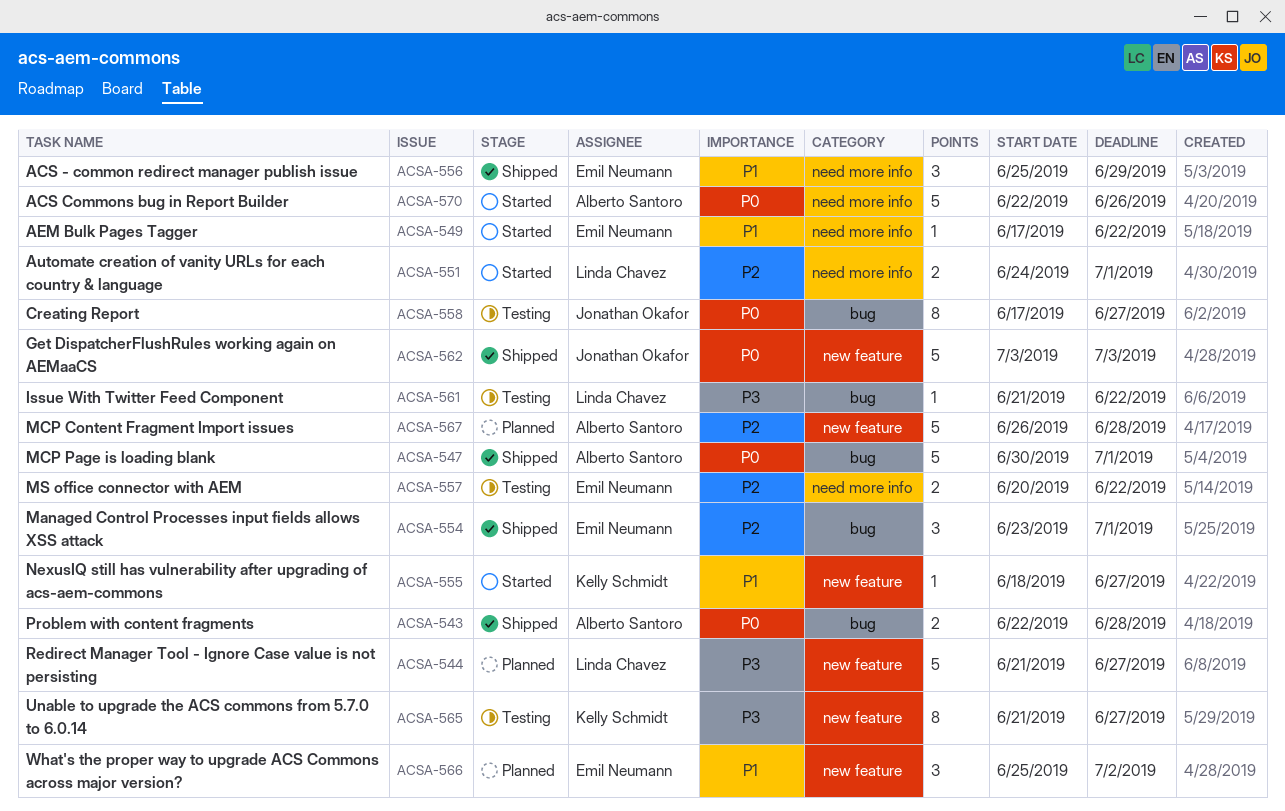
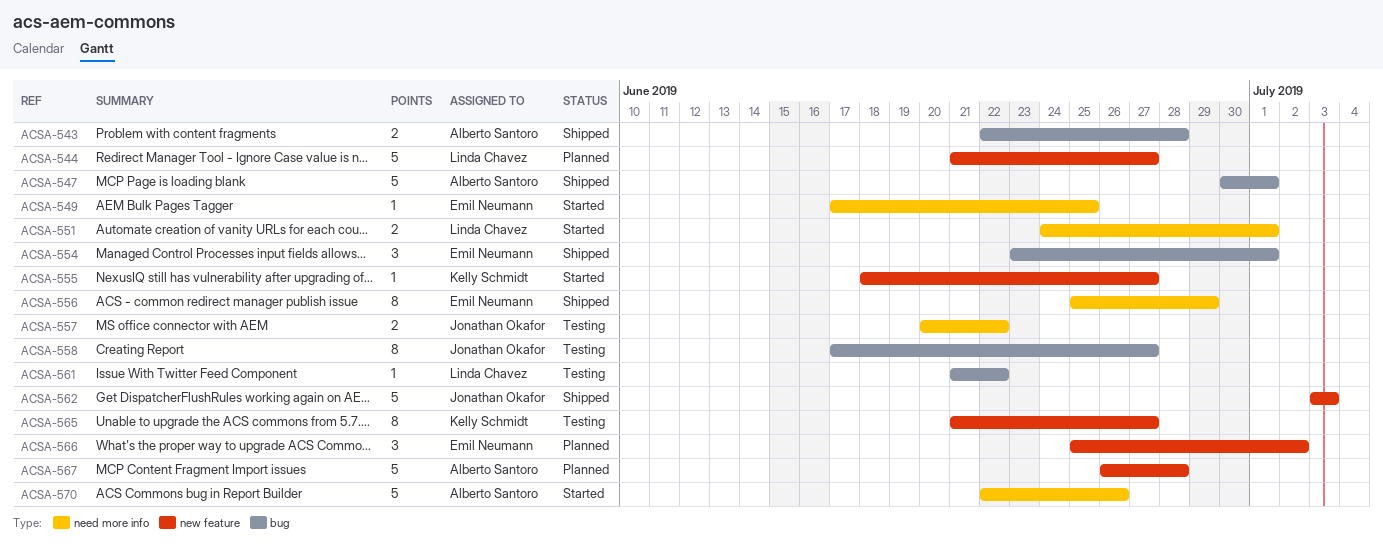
ACSA-549, due: Jun 22 -> Jun 25
ACSA-556, estimate: 3 -> 8
ACSA-557, owner: Emil Neumann -> Jonathan Okafor

